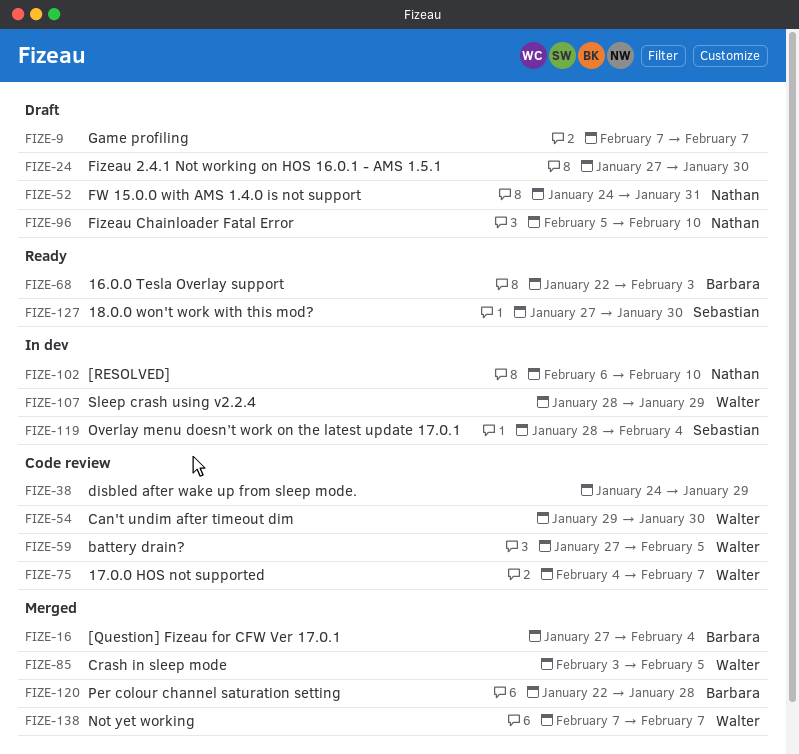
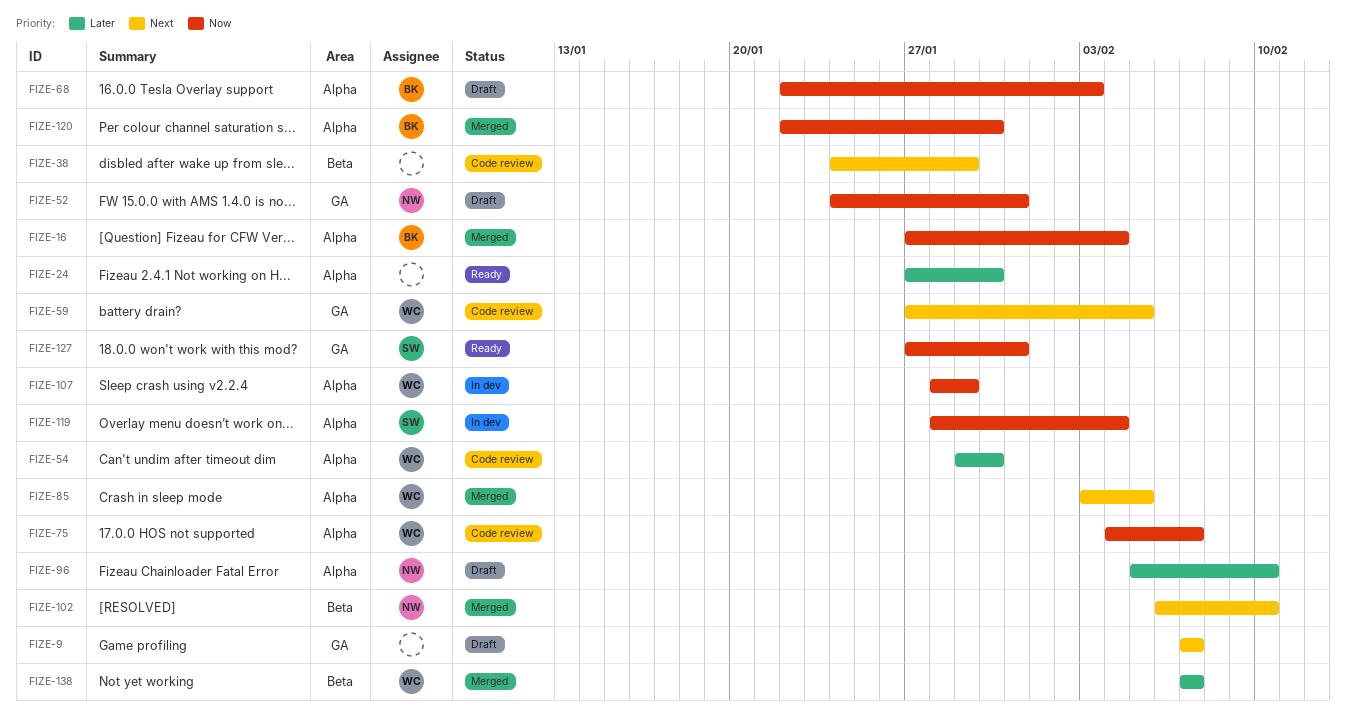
FIZE-24, status: Draft -> Ready
FIZE-68, status: Ready -> Draft
FIZE-102, status: In dev -> Merged
FIZE-120, due: Jan 28 -> Jan 30
FIZE-127, due: Jan 30 -> Jan 31

